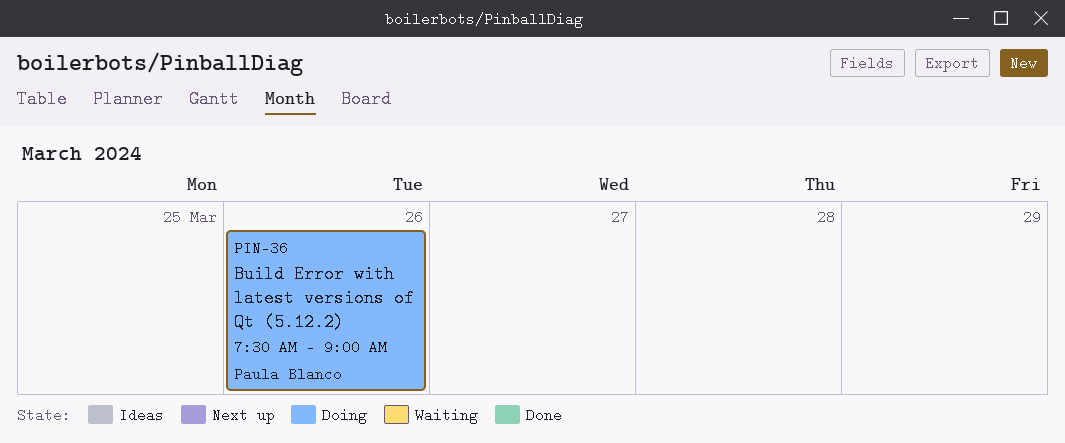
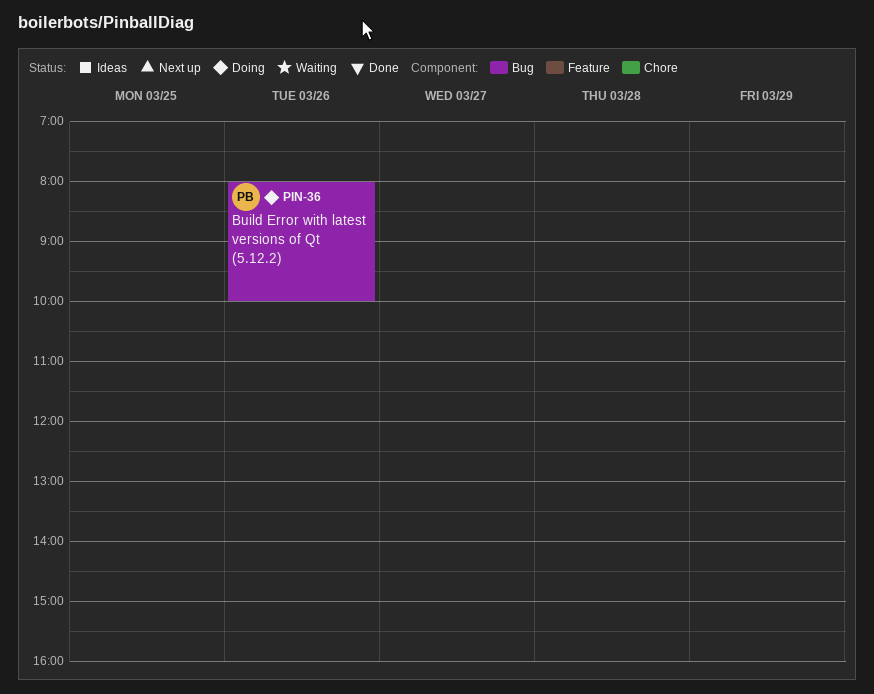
PIN-36, begins: 07:30 -> 08:00
PIN-36, ends: 09:00 -> 10:00

